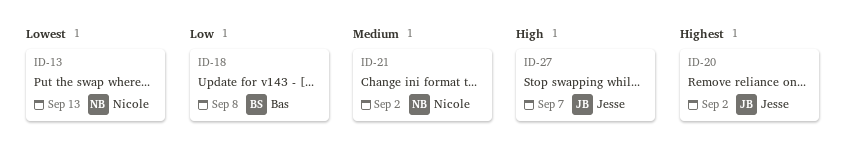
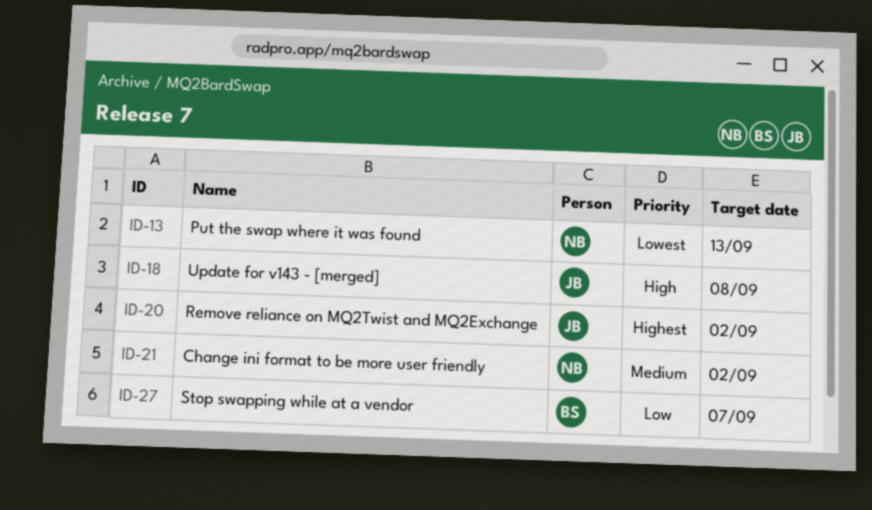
ID-18, owner: Bas -> Jesse
ID-18, priority: Low -> High
ID-27, owner: Jesse -> Bas
ID-27, priority: High -> Low

